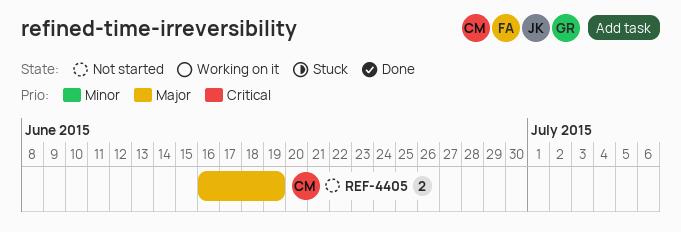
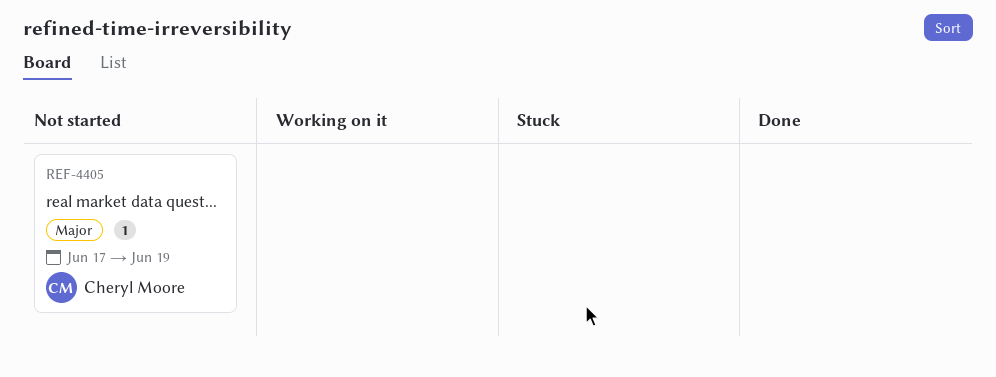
REF-4405, estimate: 2 -> 1
REF-4405, start: Jun 16 -> Jun 17

